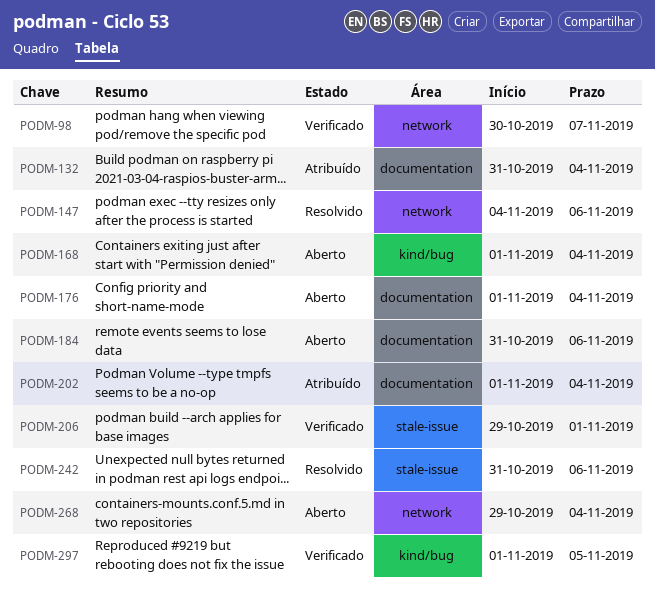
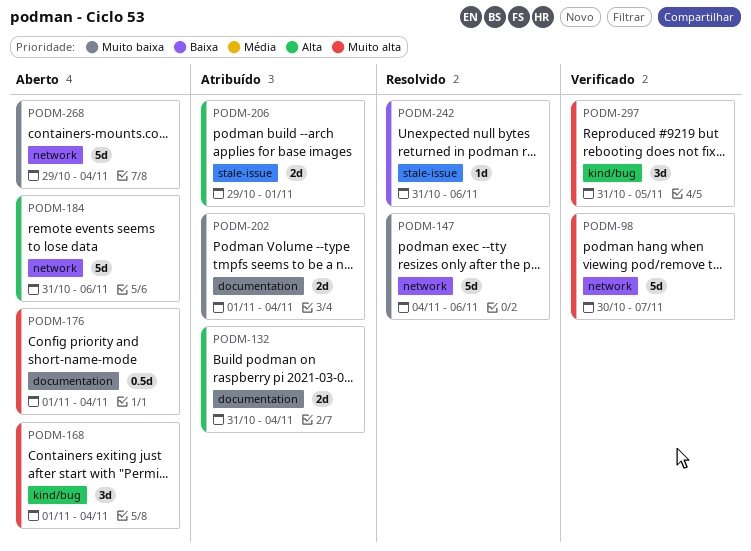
PODM-184, label: documentation -> network
PODM-206, status: Verificado -> Atribuído
PODM-297, start: Nov 1 -> Oct 31

